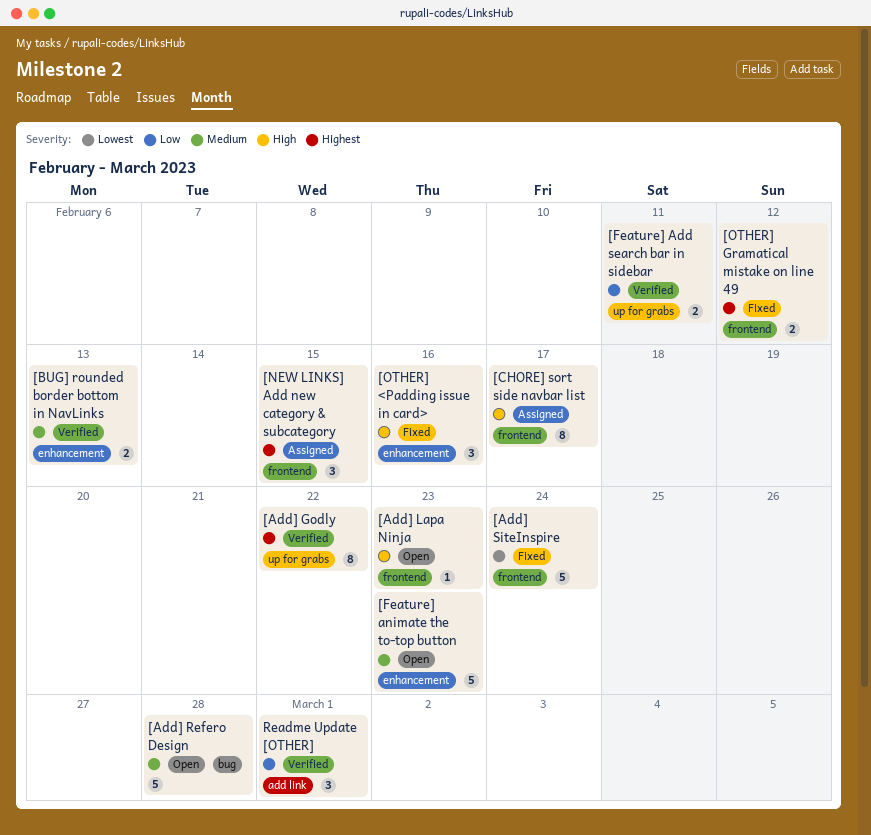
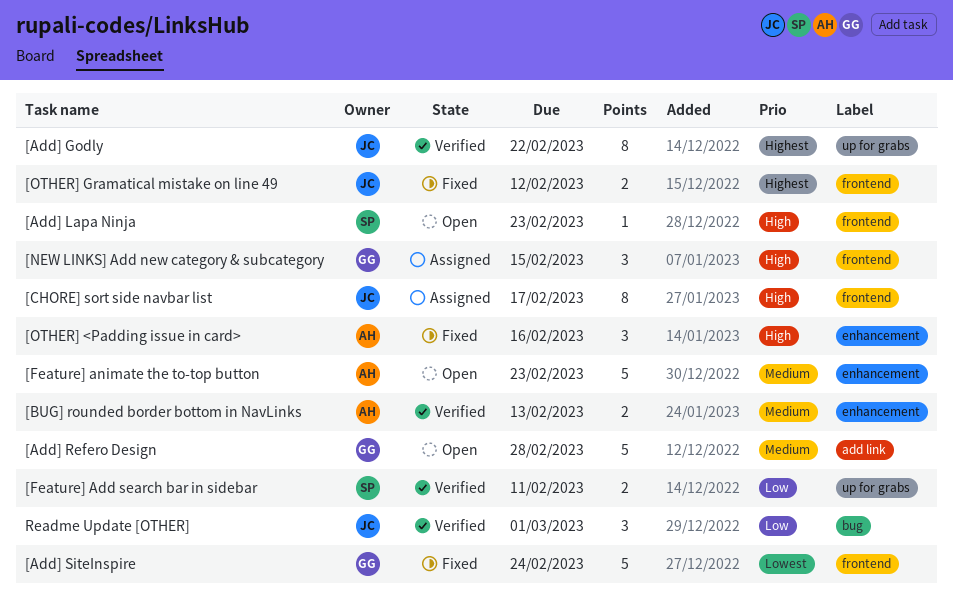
[Add] Refero Design, label: bug -> add link
[NEW LINKS] Add new category & subcategory, priority: Highest -> High
Readme Update [OTHER], label: add link -> bug

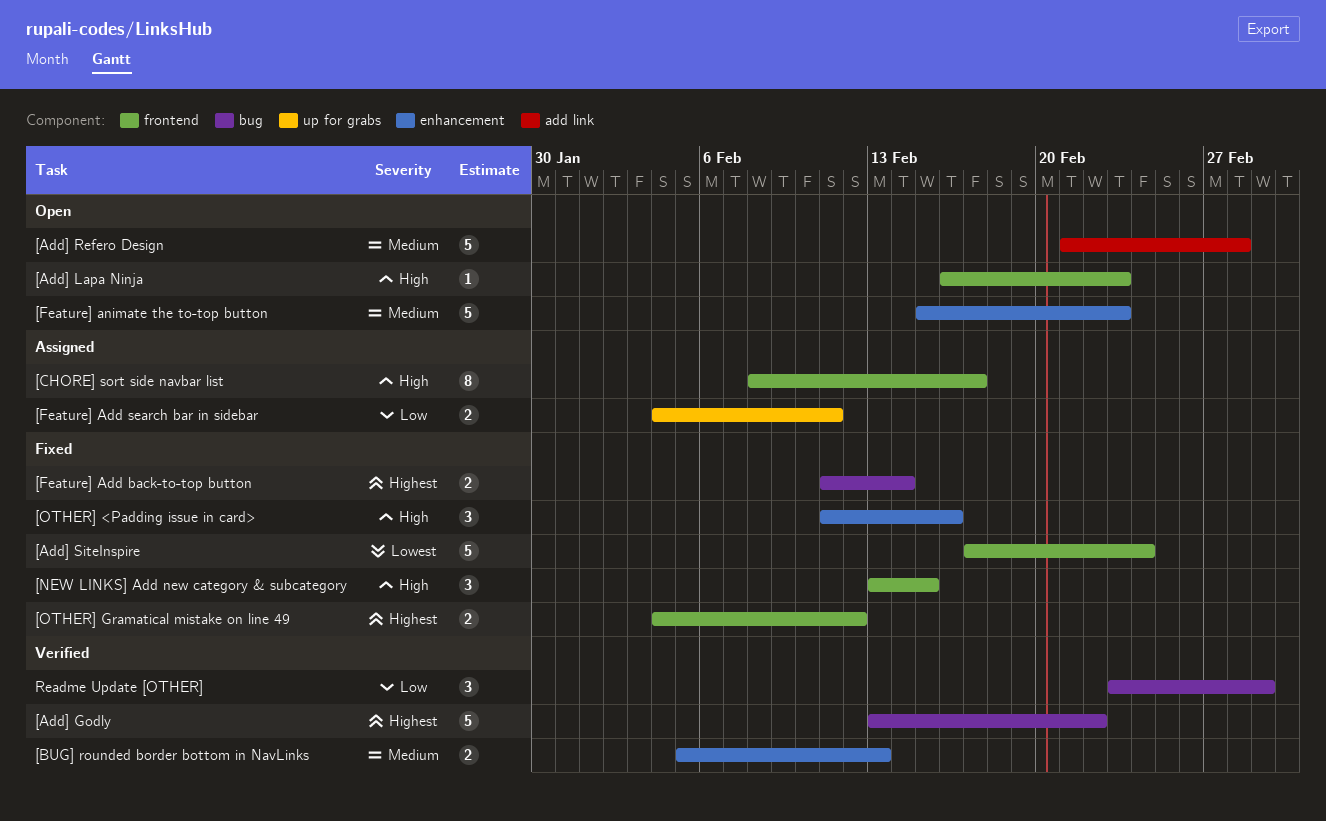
[Add] Godly, label: up for grabs -> bug
[Add] Godly, estimate: 8 -> 5
[Feature] Add back-to-top button: none -> present
[Feature] Add search bar in sidebar, status: Verified -> Assigned
[NEW LINKS] Add new category & subcategory, status: Assigned -> Fixed

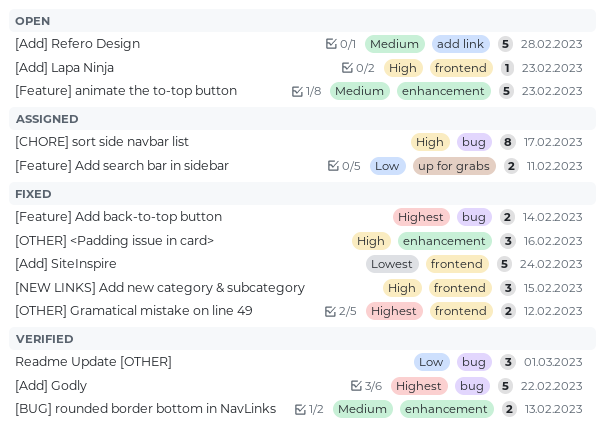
[CHORE] sort side navbar list, label: frontend -> bug

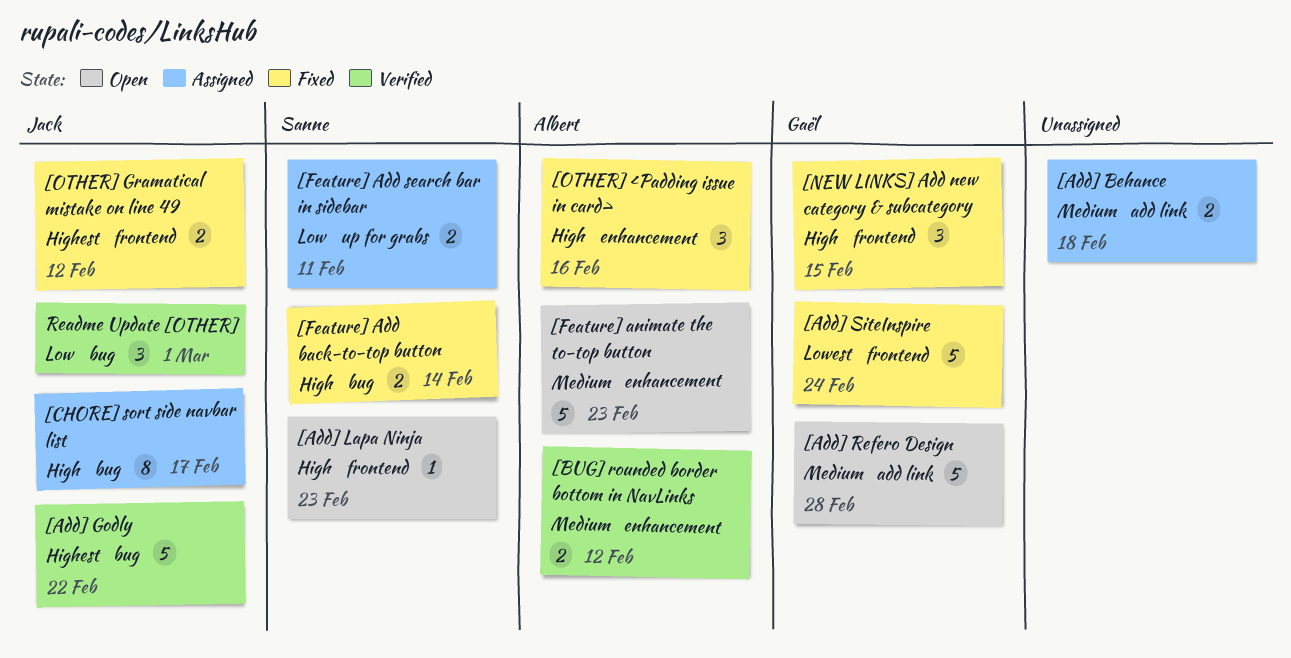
[Add] Behance: none -> present
[BUG] rounded border bottom in NavLinks, due: Feb 13 -> Feb 12
[Feature] Add back-to-top button, priority: Highest -> High

